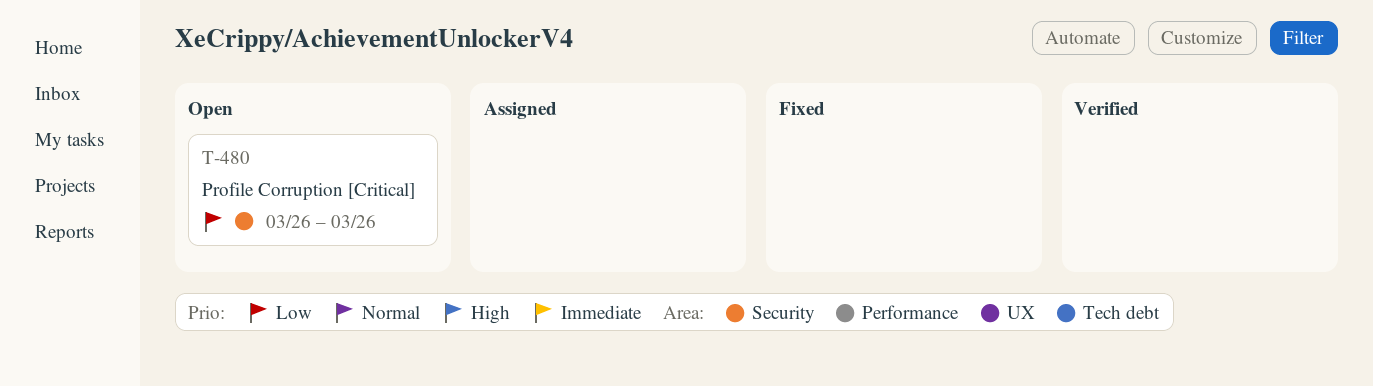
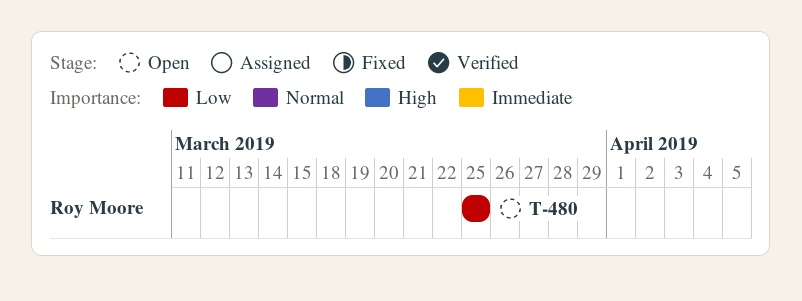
T-480, start: Mar 26 -> Mar 25
T-480, due: Mar 26 -> Mar 25

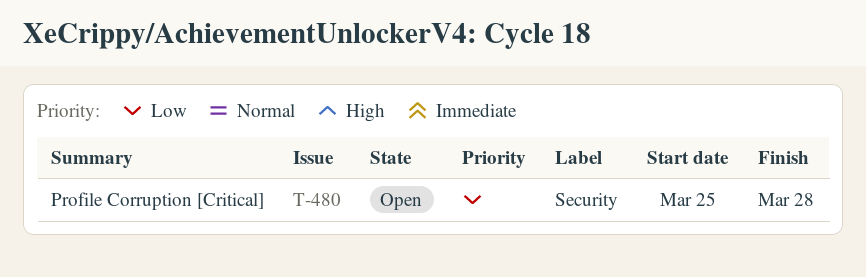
T-480, due: Mar 25 -> Mar 28

